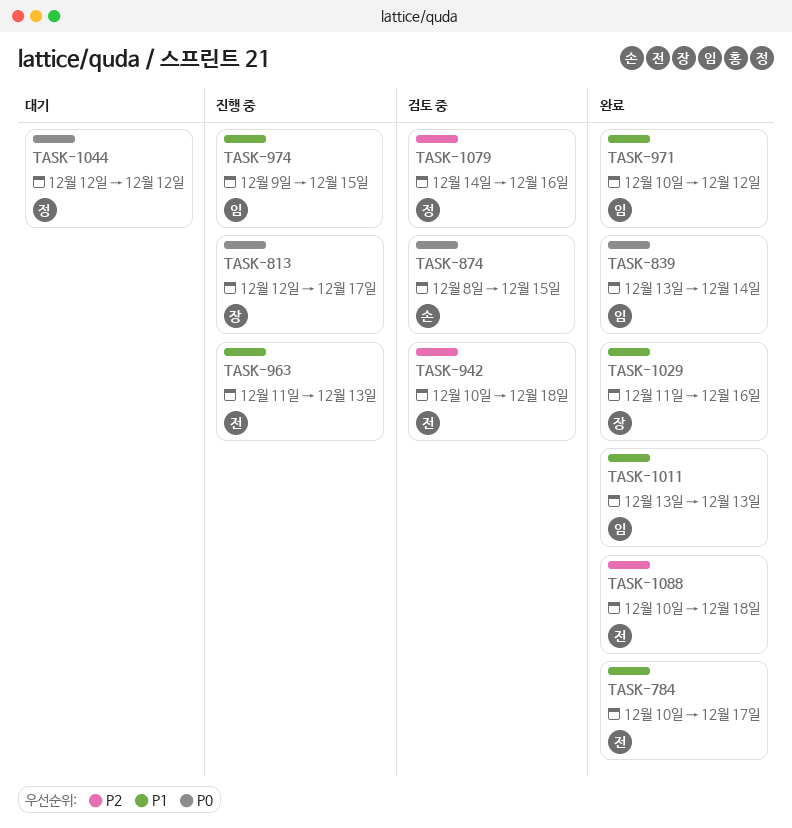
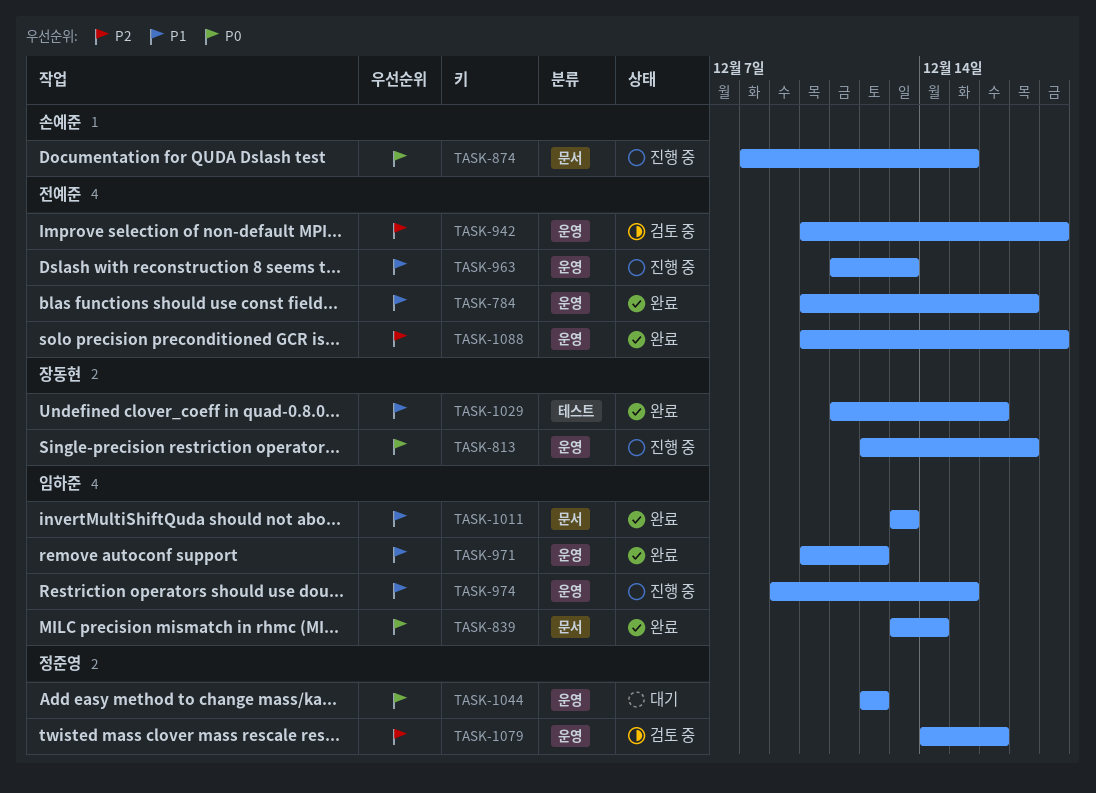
TASK-874, status: 검토 중 -> 진행 중

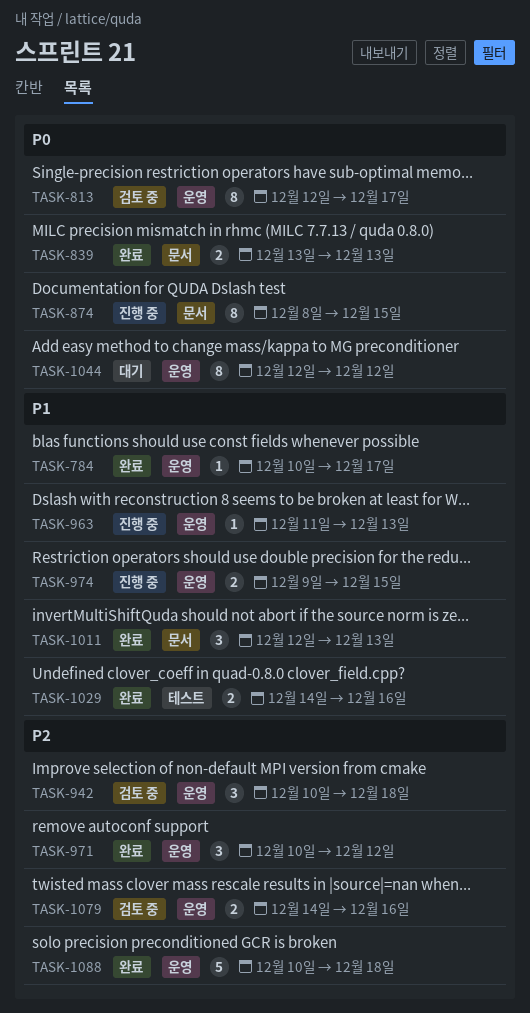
TASK-813, status: 진행 중 -> 검토 중
TASK-839, due: Dec 14 -> Dec 13
TASK-971, priority: P1 -> P2
TASK-1011, start: Dec 13 -> Dec 12
TASK-1029, start: Dec 11 -> Dec 14

